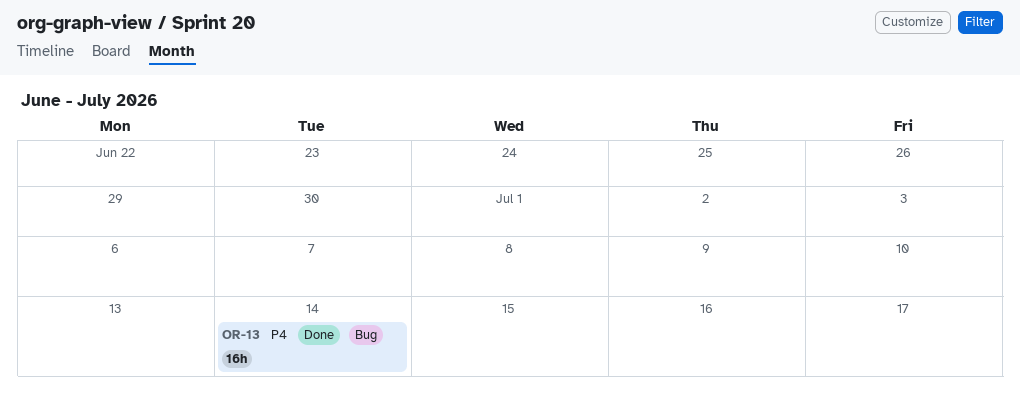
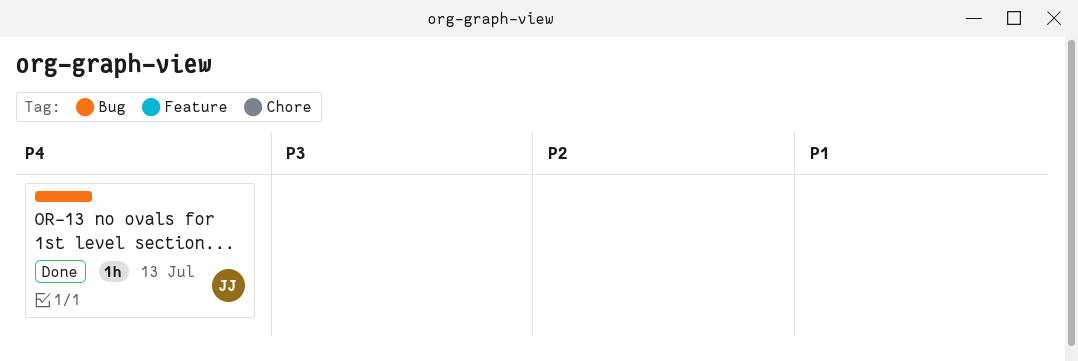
OR-13, estimate: 16h -> 1h
OR-13, due: Jul 14 -> Jul 13

